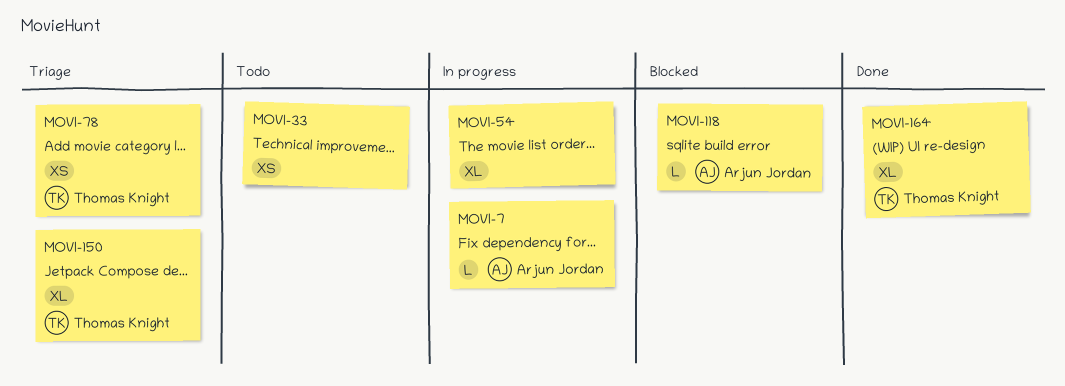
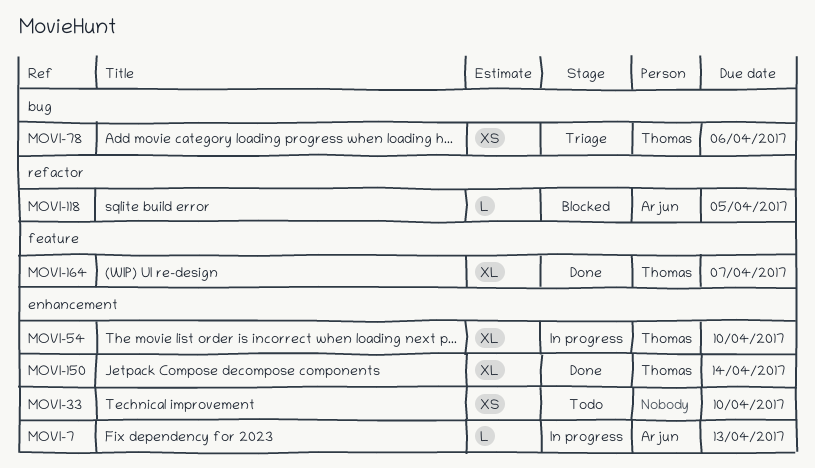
MOVI-54, owner: none -> Thomas Knight
MOVI-150, status: Triage -> Done

